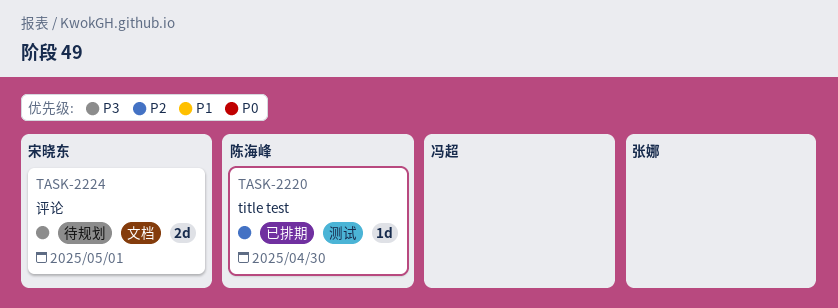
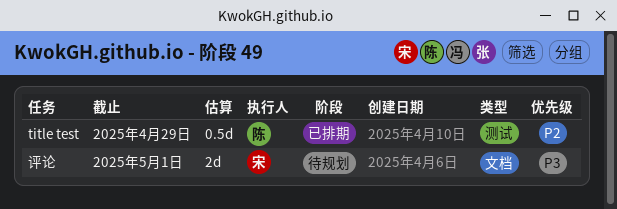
title test, estimate: 1d -> 0.5d
title test, due: Apr 30 -> Apr 29

